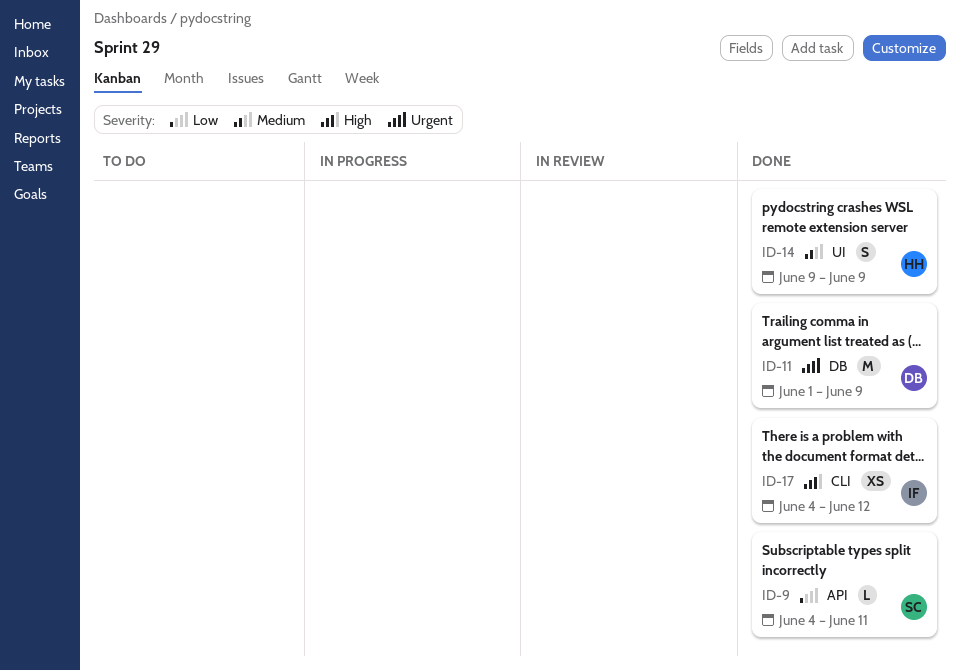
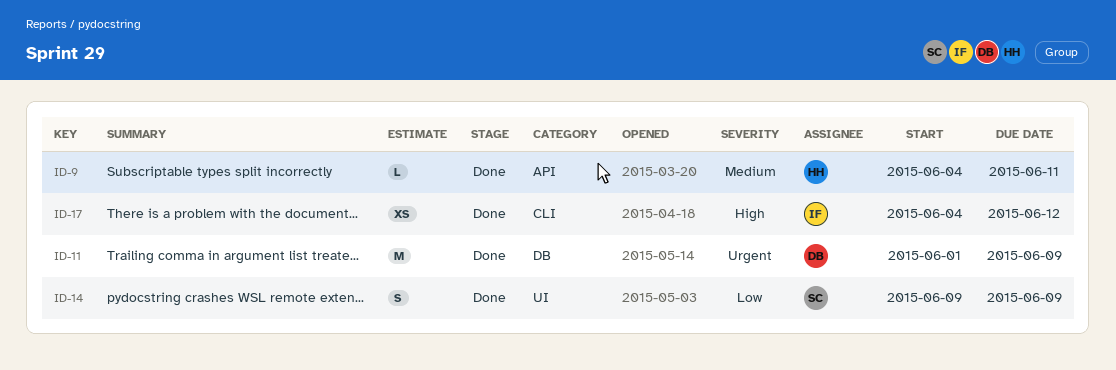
ID-9, owner: SC -> HH
ID-9, priority: Low -> Medium
ID-14, owner: HH -> SC
ID-14, priority: Medium -> Low

